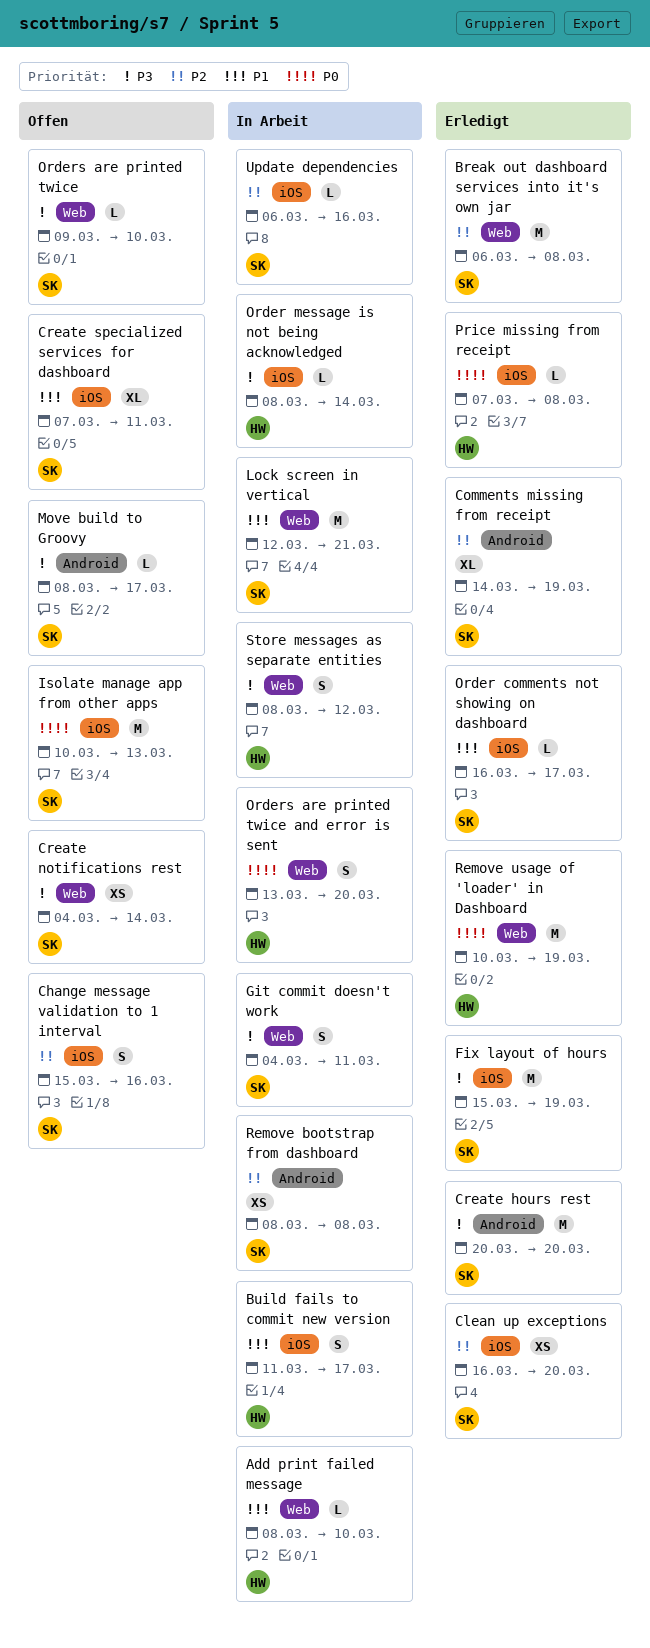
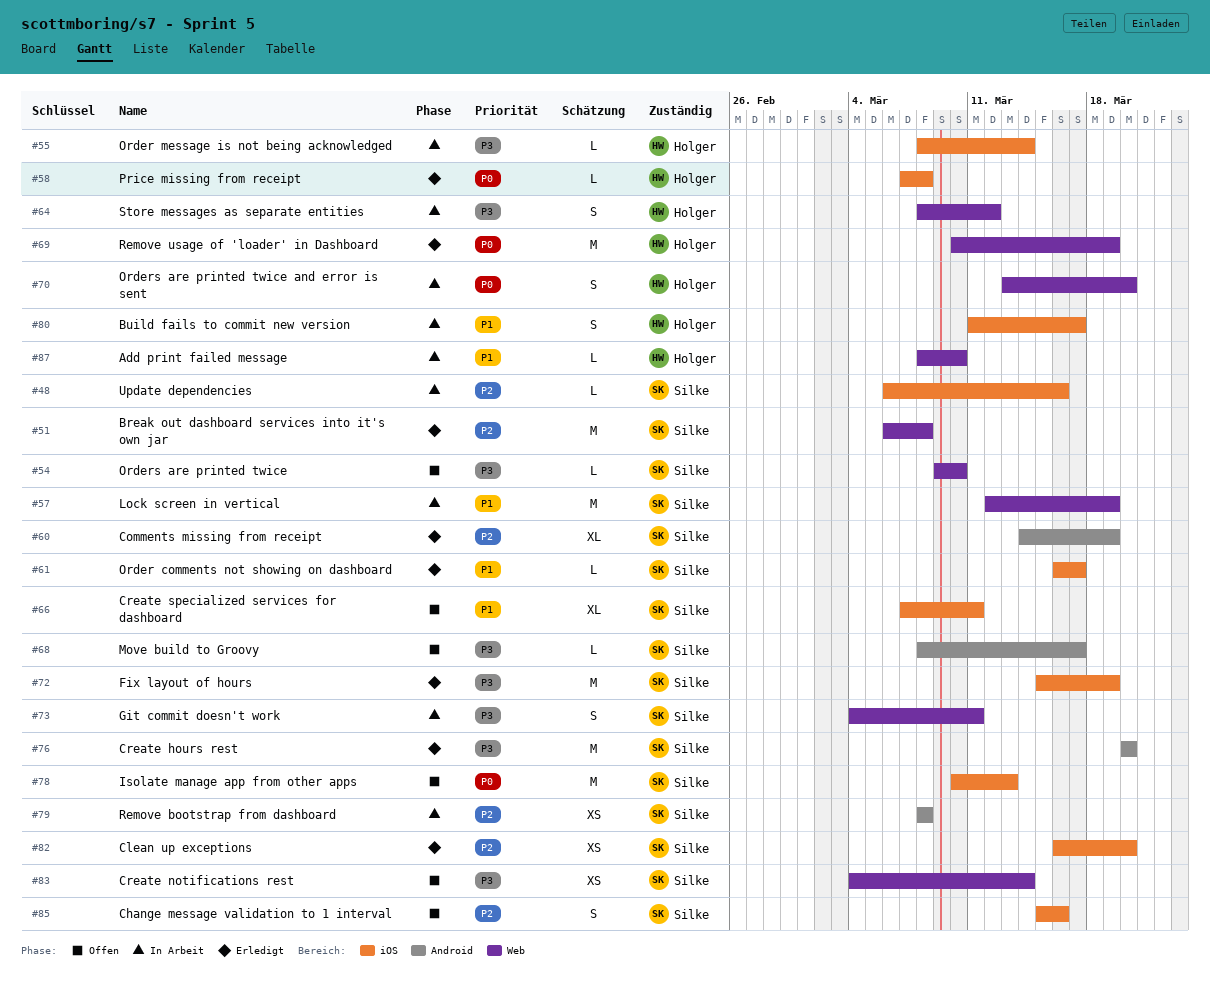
Lock screen in vertical, due: Mar 21 -> Mar 19

